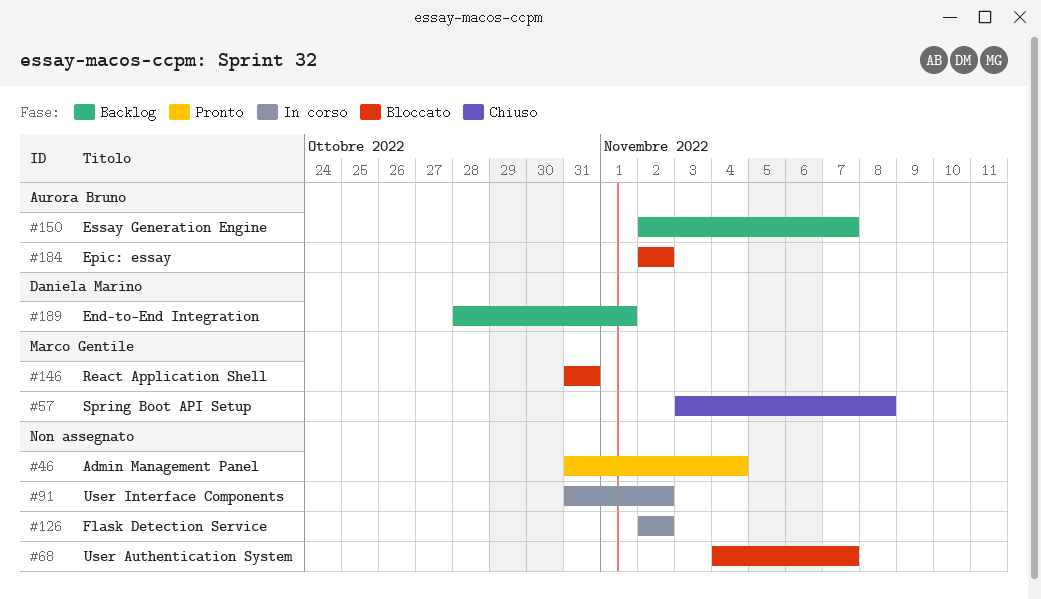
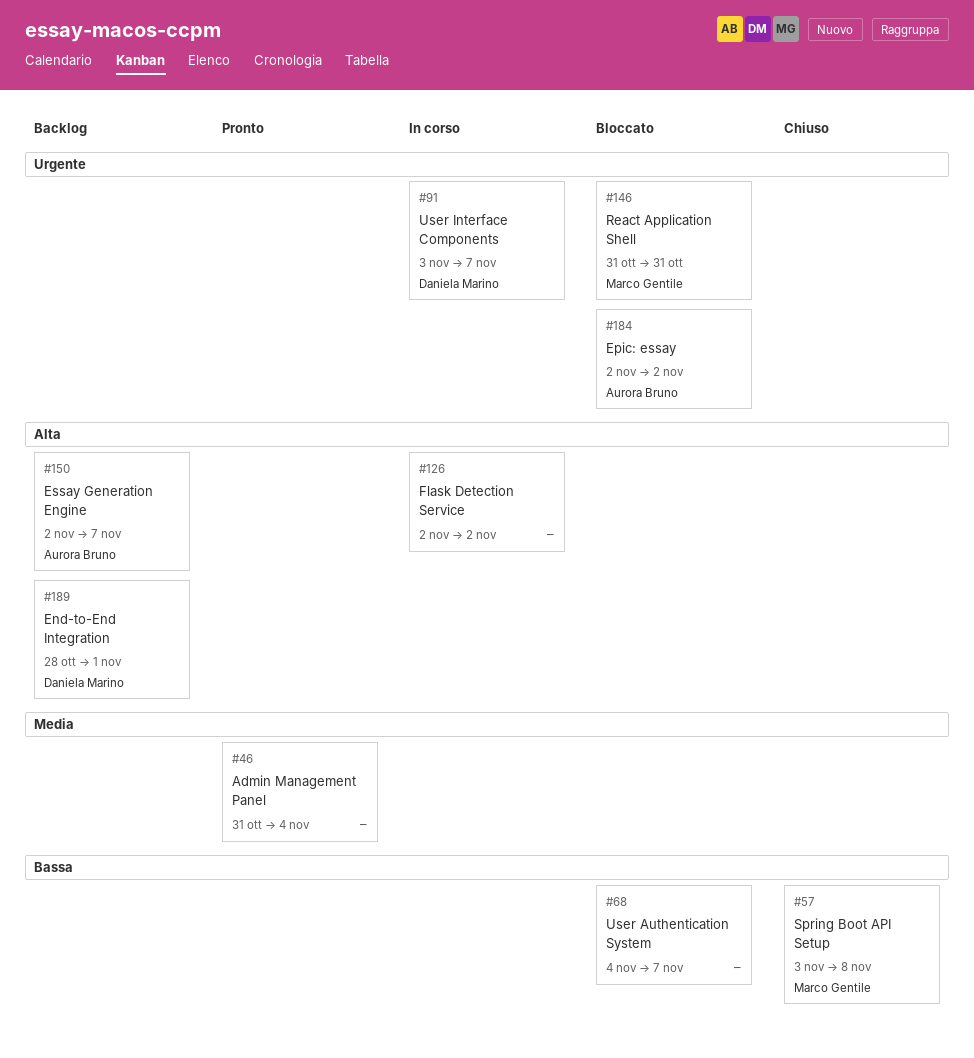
#91, owner: none -> Daniela Marino
#91, start: Oct 31 -> Nov 3
#91, due: Nov 2 -> Nov 7

